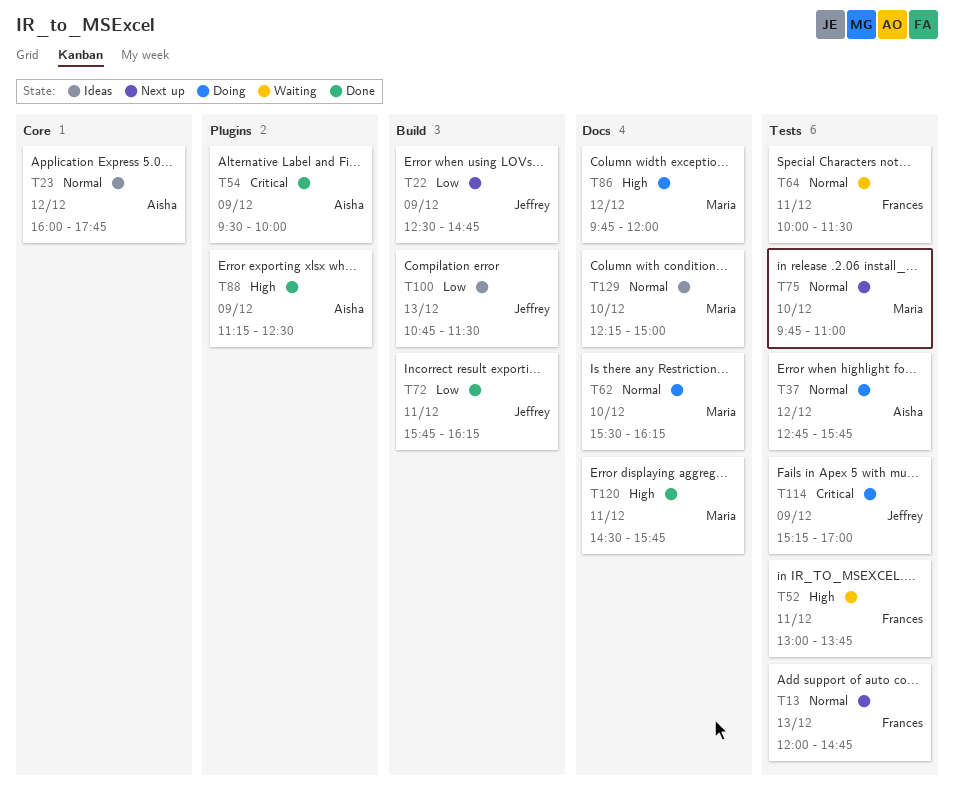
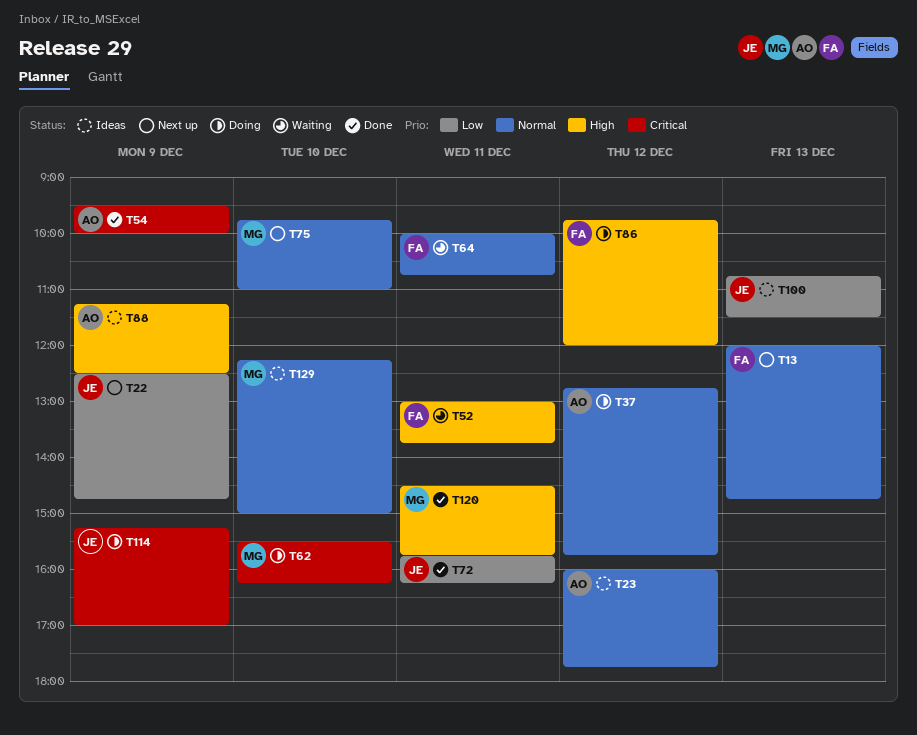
T62, priority: Normal -> Critical
T64, ends: 11:30 -> 10:45
T86, owner: Maria -> Frances
T88, status: Done -> Ideas

